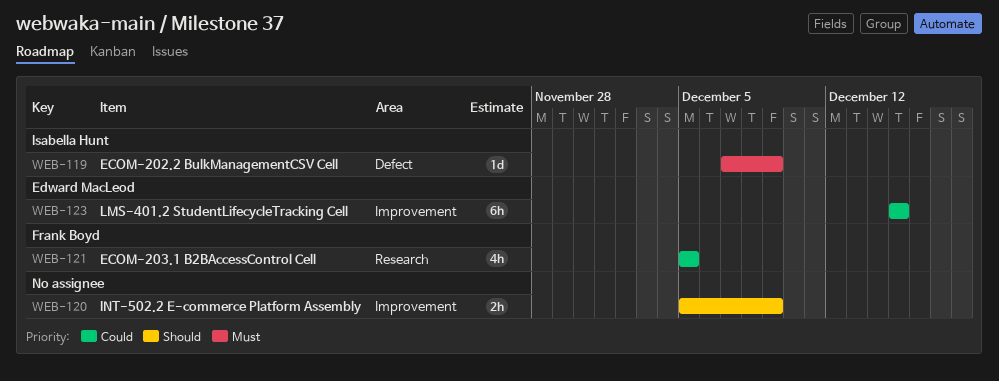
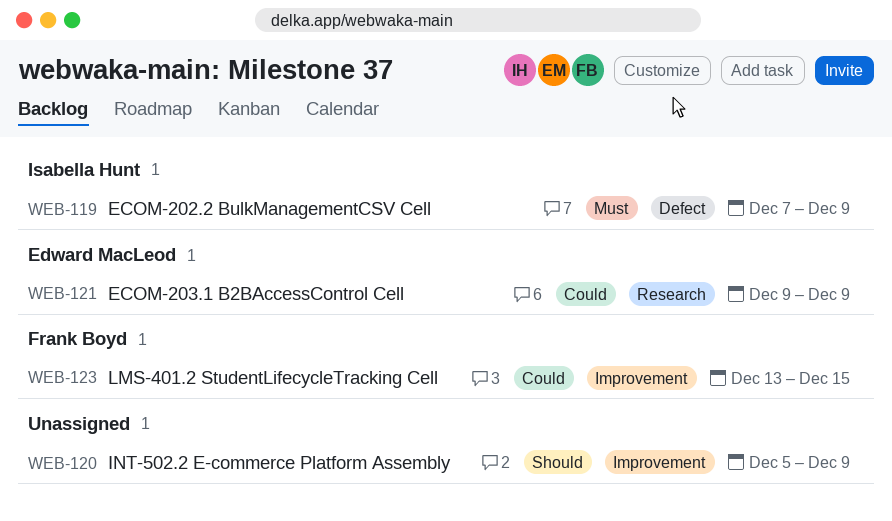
WEB-121, owner: Frank Boyd -> Edward MacLeod
WEB-121, start: Dec 5 -> Dec 9
WEB-121, due: Dec 5 -> Dec 9
WEB-123, owner: Edward MacLeod -> Frank Boyd
WEB-123, start: Dec 15 -> Dec 13

